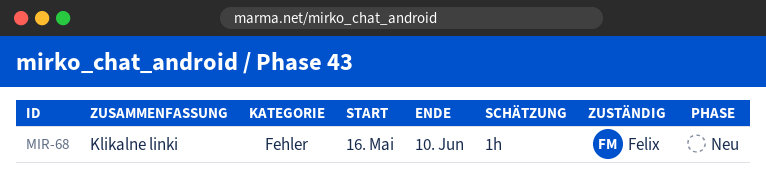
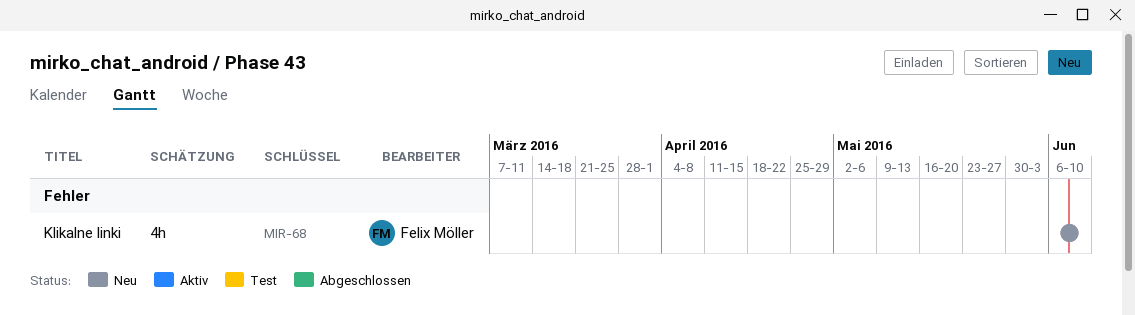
MIR-68, estimate: 1h -> 4h
MIR-68, start: May 16 -> Jun 6

